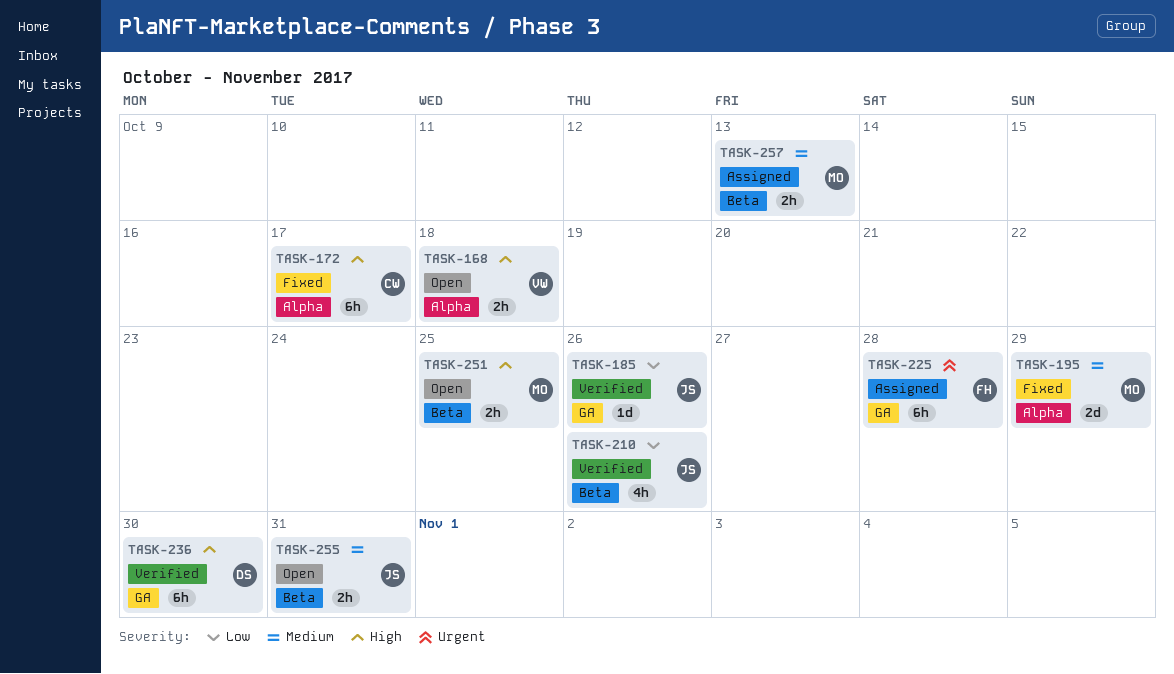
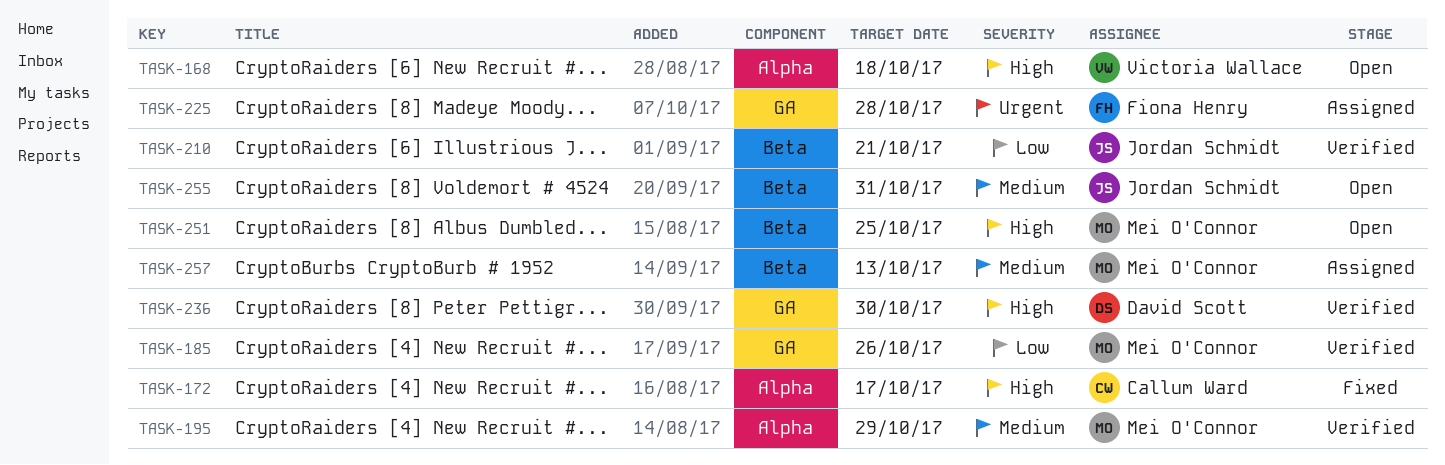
TASK-185, owner: Jordan Schmidt -> Mei O'Connor
TASK-195, status: Fixed -> Verified
TASK-210, due: Oct 26 -> Oct 21

